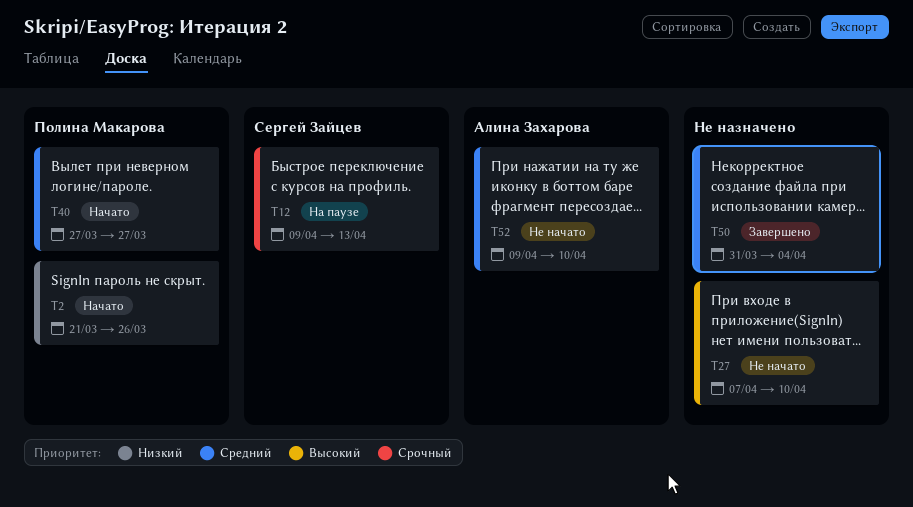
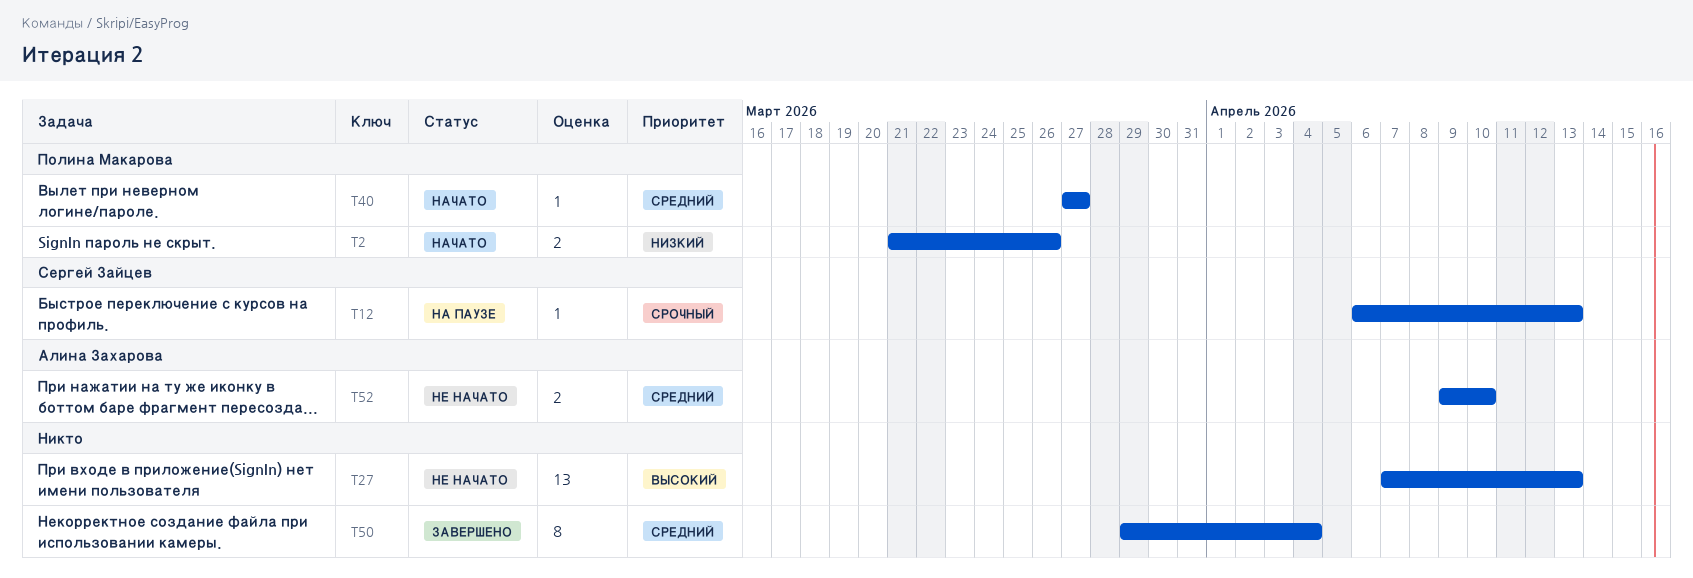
T12, start: Apr 9 -> Apr 6
T27, due: Apr 10 -> Apr 13
T50, start: Mar 31 -> Mar 29

